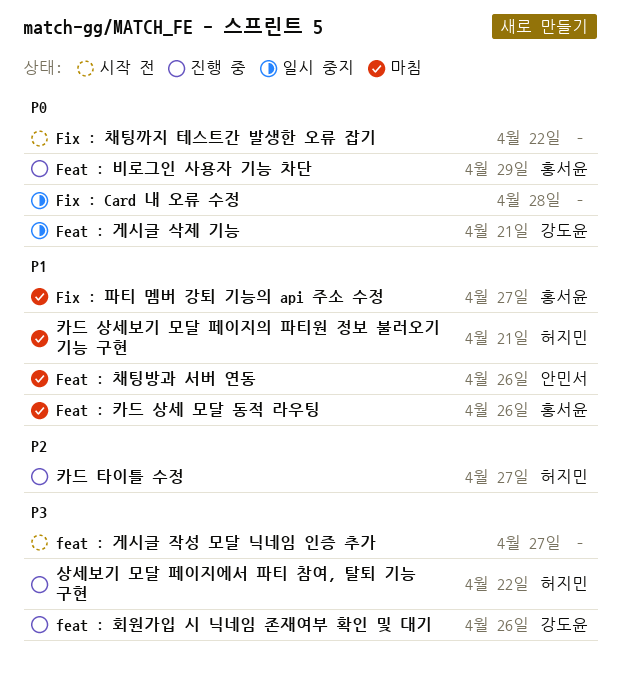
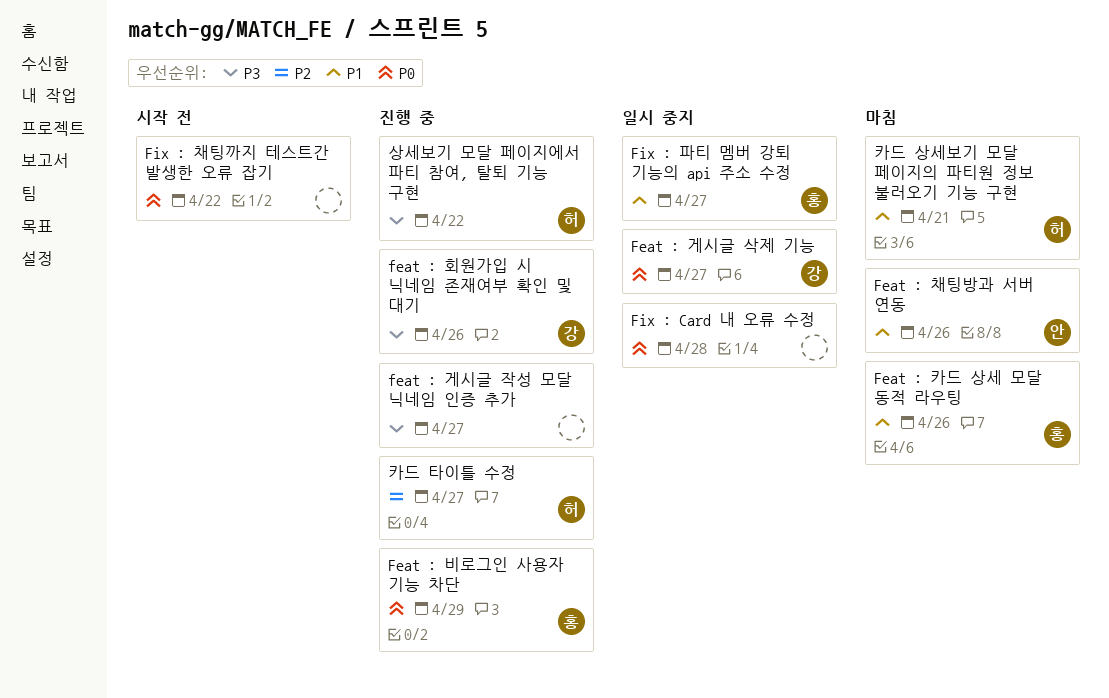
Feat : 게시글 삭제 기능, due: Apr 21 -> Apr 27
feat : 게시글 작성 모달 닉네임 인증 추가, status: 시작 전 -> 진행 중
Fix : 파티 멤버 강퇴 기능의 api 주소 수정, status: 마침 -> 일시 중지

